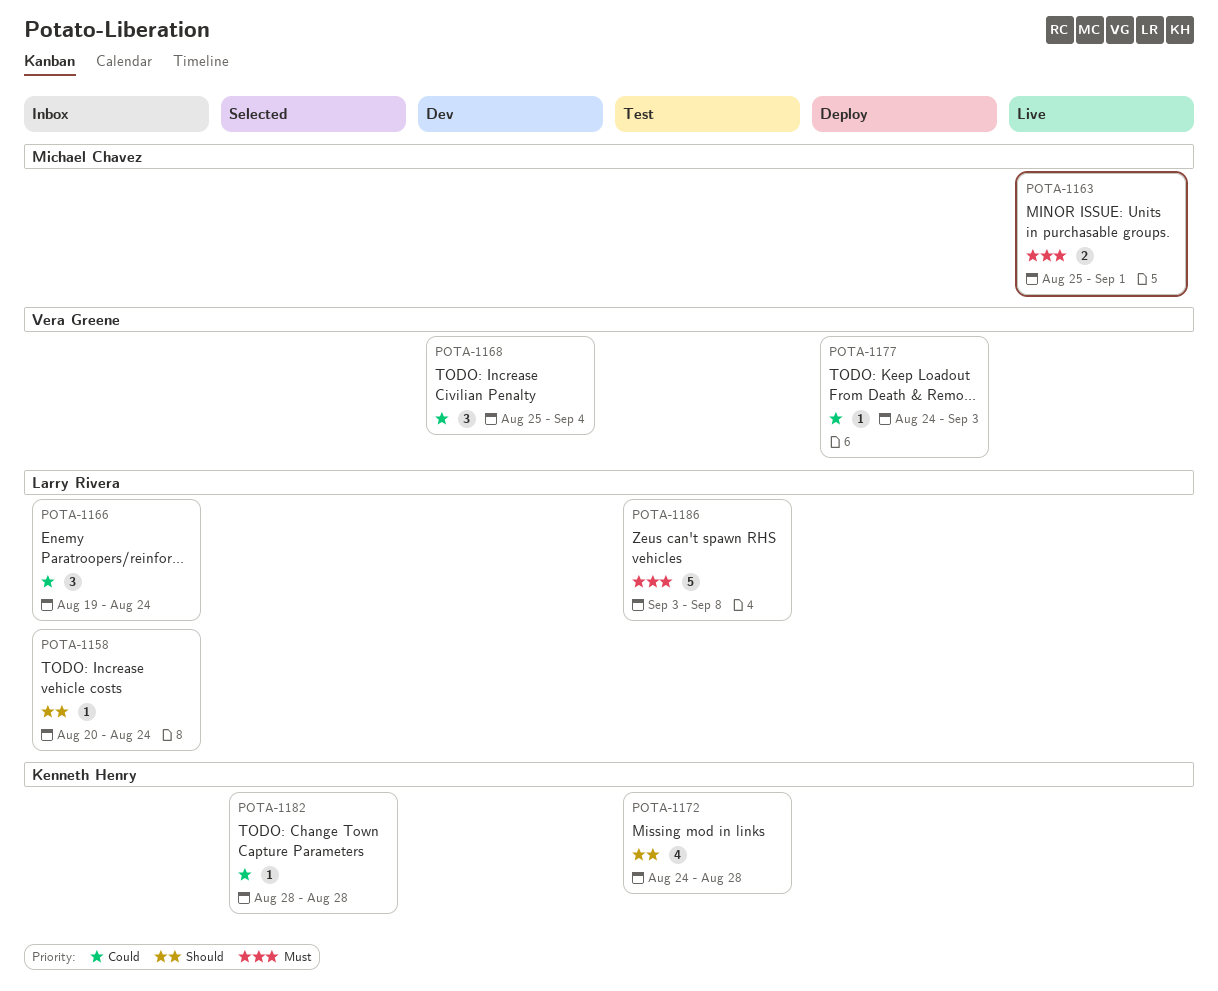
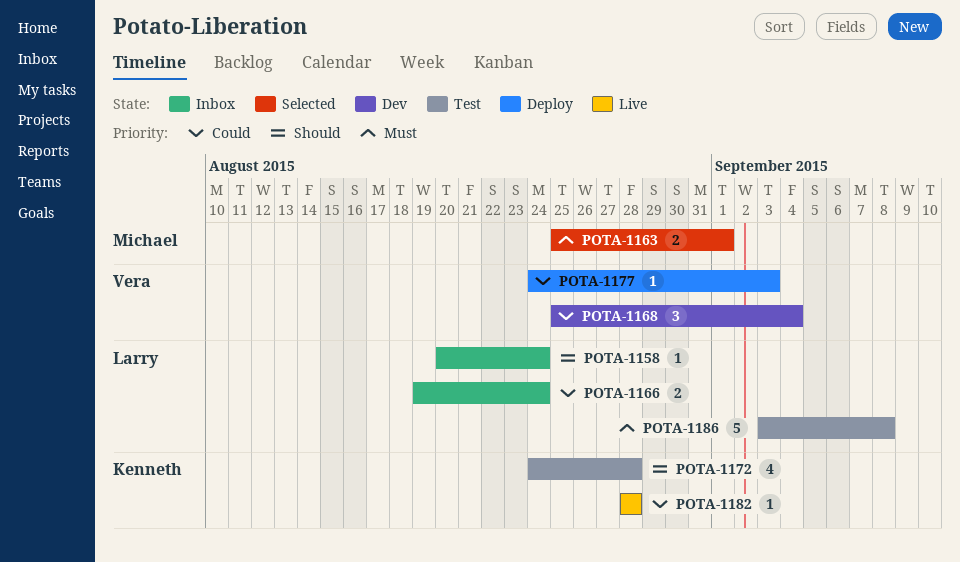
POTA-1163, status: Live -> Selected
POTA-1166, estimate: 3 -> 2
POTA-1182, status: Selected -> Live

